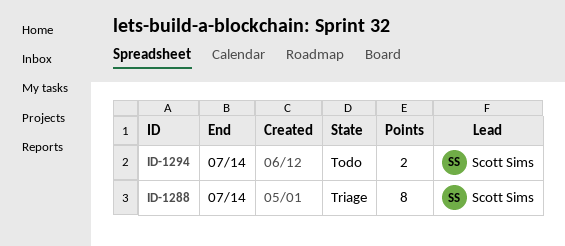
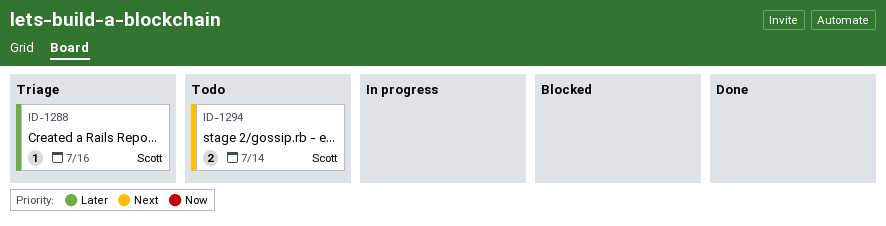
ID-1288, estimate: 8 -> 1
ID-1288, due: Jul 14 -> Jul 16

